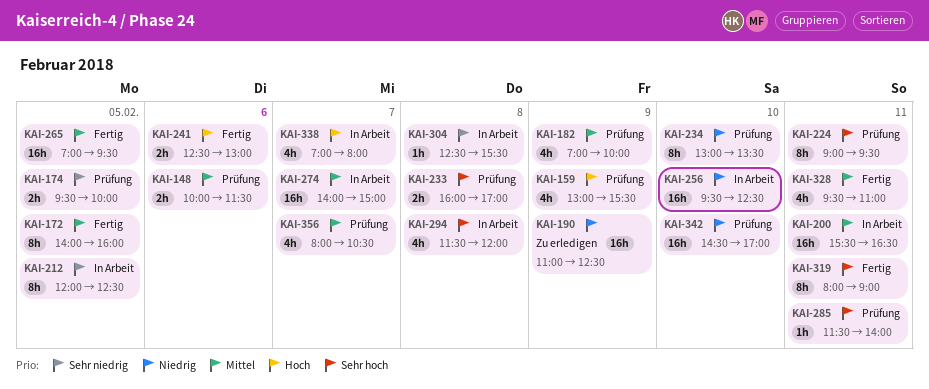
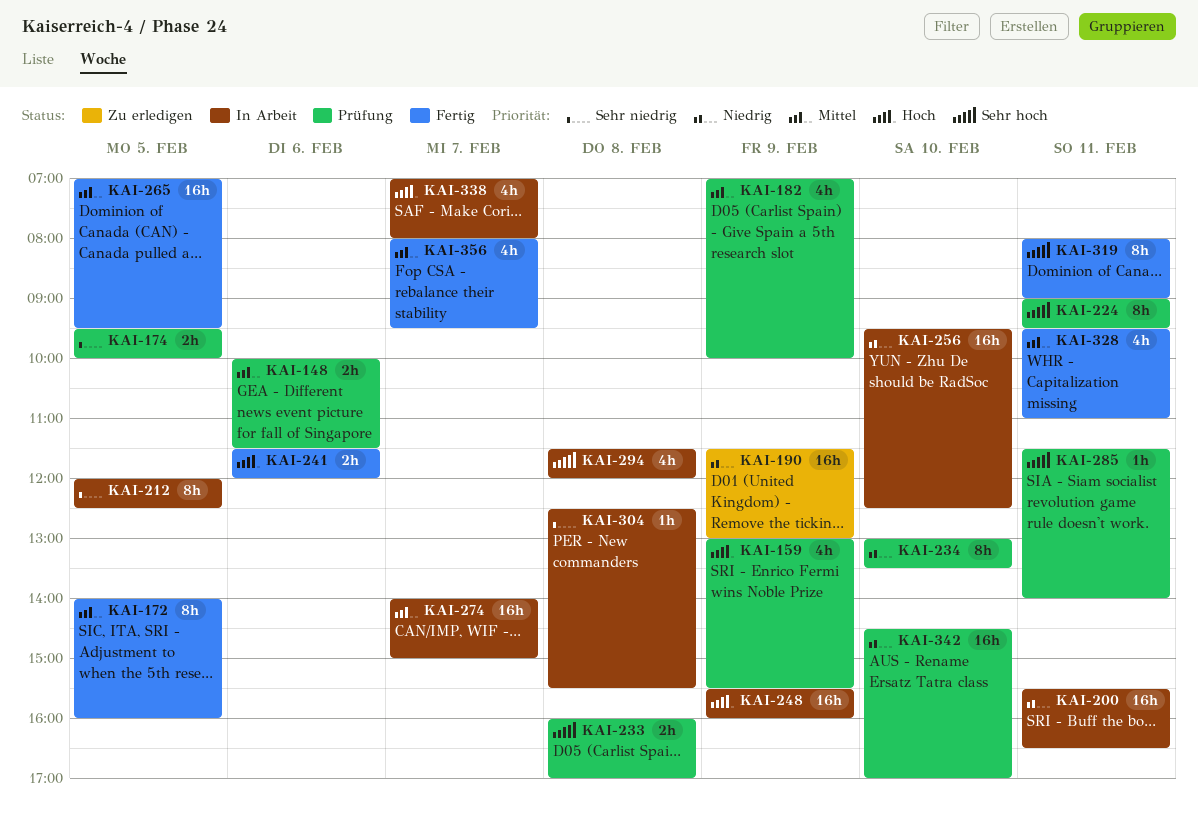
KAI-190, begins: 11:00 -> 11:30
KAI-190, ends: 12:30 -> 13:00
KAI-200, priority: Mittel -> Niedrig
KAI-241, begins: 12:30 -> 11:30
KAI-241, ends: 13:00 -> 12:00
KAI-248: none -> present
KAI-356, status: Prüfung -> Fertig
KAI-356, ends: 10:30 -> 09:30

